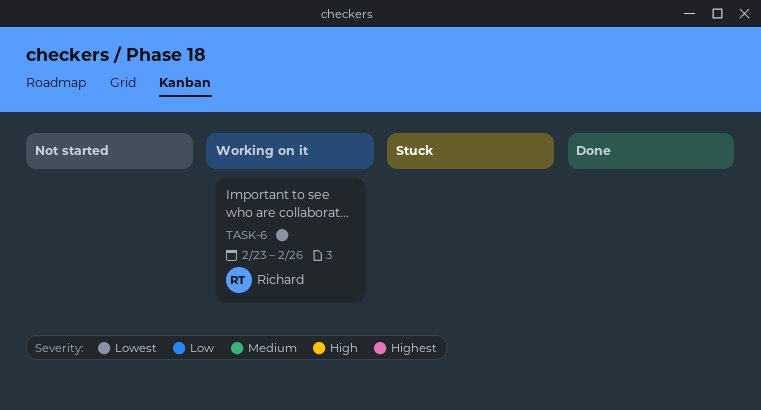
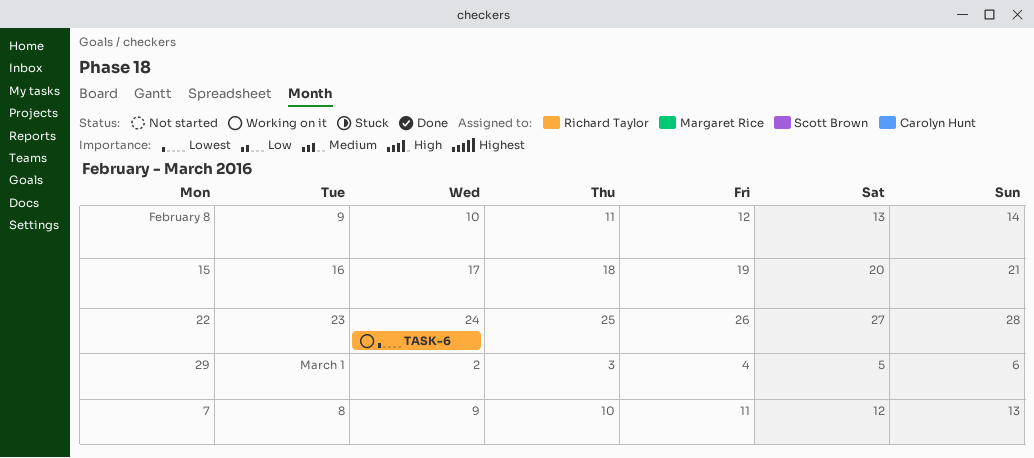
TASK-6, start: Feb 23 -> Feb 24
TASK-6, due: Feb 26 -> Feb 24

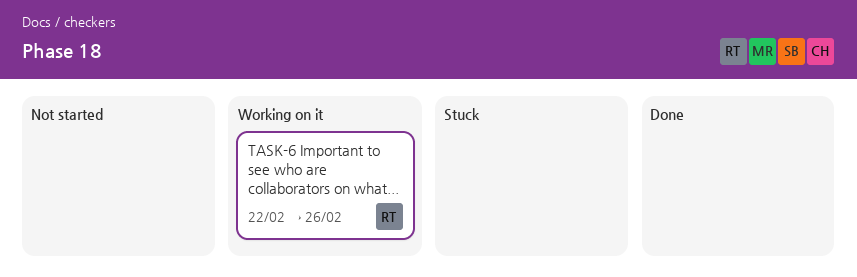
TASK-6, start: Feb 24 -> Feb 22
TASK-6, due: Feb 24 -> Feb 26

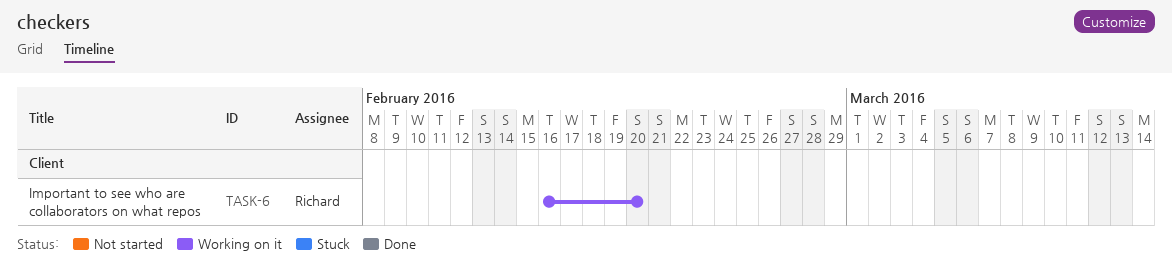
TASK-6, start: Feb 22 -> Feb 16
TASK-6, due: Feb 26 -> Feb 20

